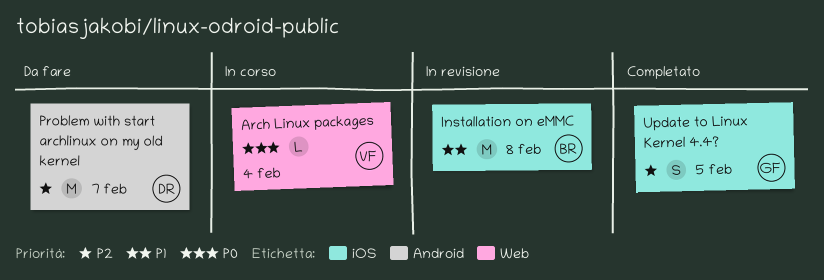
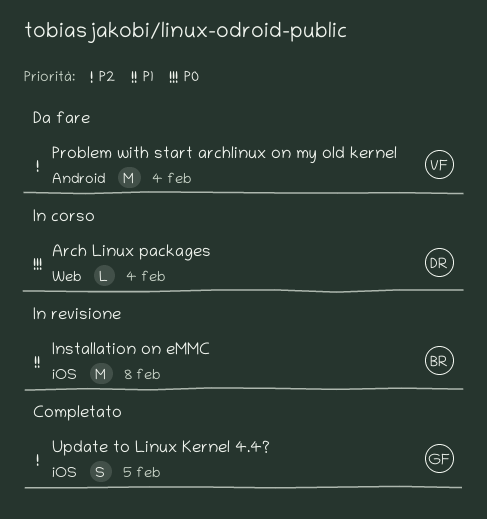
Arch Linux packages, owner: VF -> DR
Problem with start archlinux on my old kernel, owner: DR -> VF
Problem with start archlinux on my old kernel, due: Feb 7 -> Feb 4

